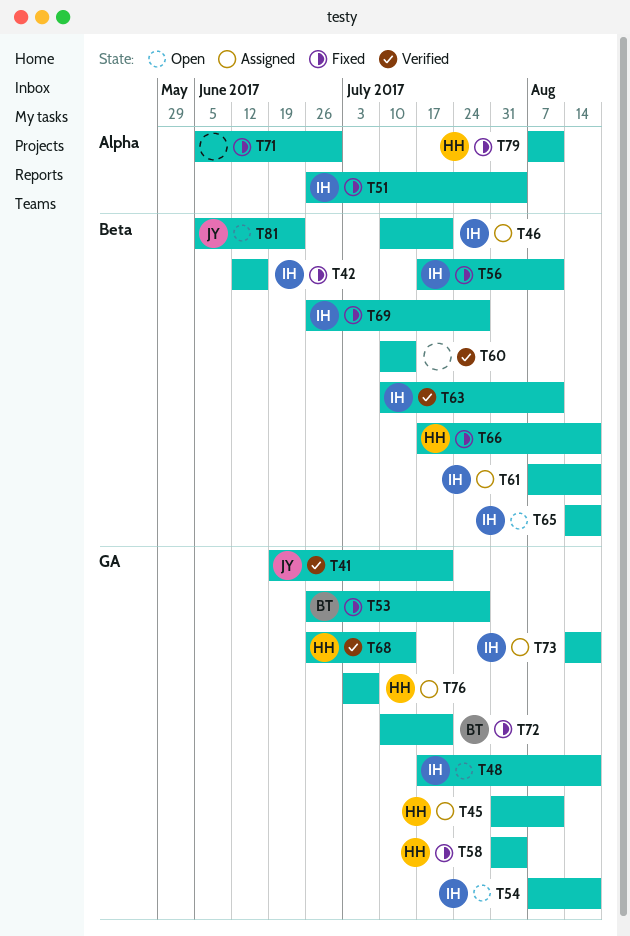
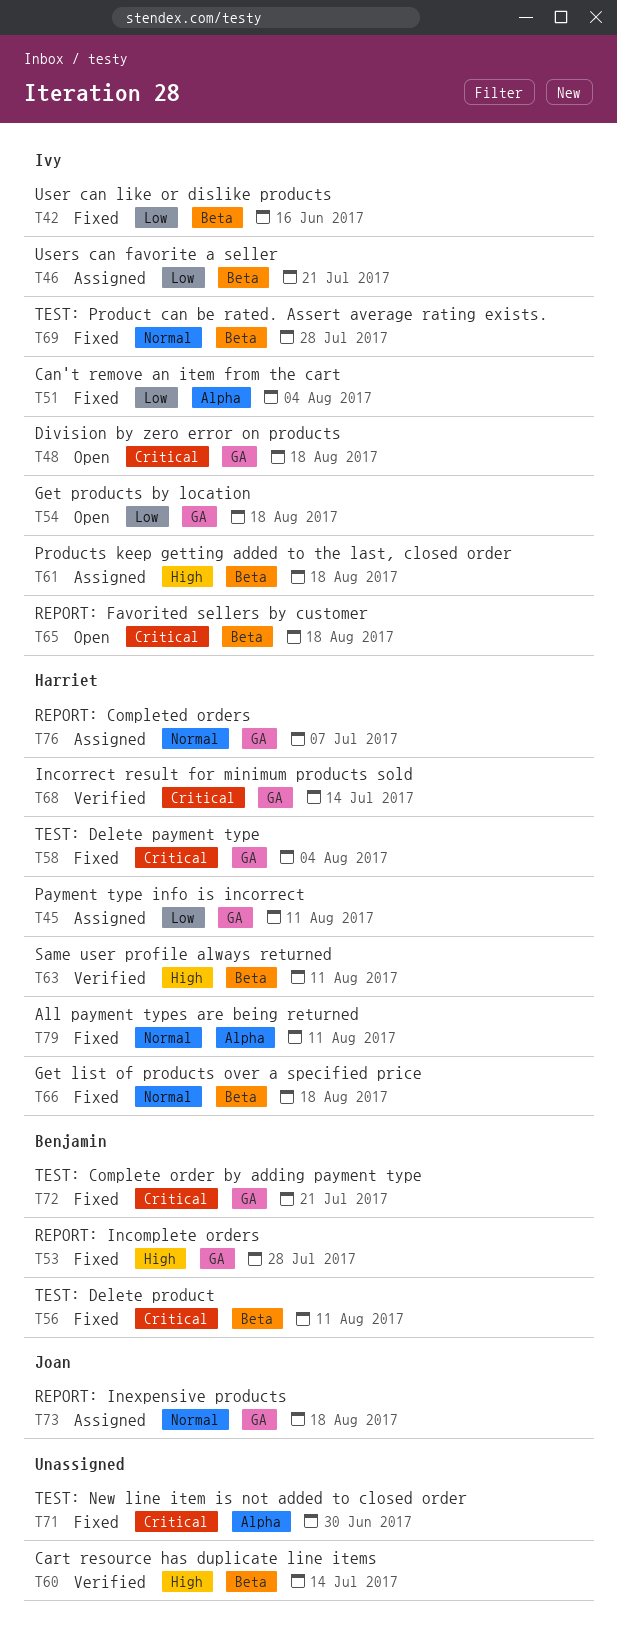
T41: present -> none
T56, owner: Ivy -> Benjamin
T63, owner: Ivy -> Harriet
T73, owner: Ivy -> Joan
T81: present -> none

